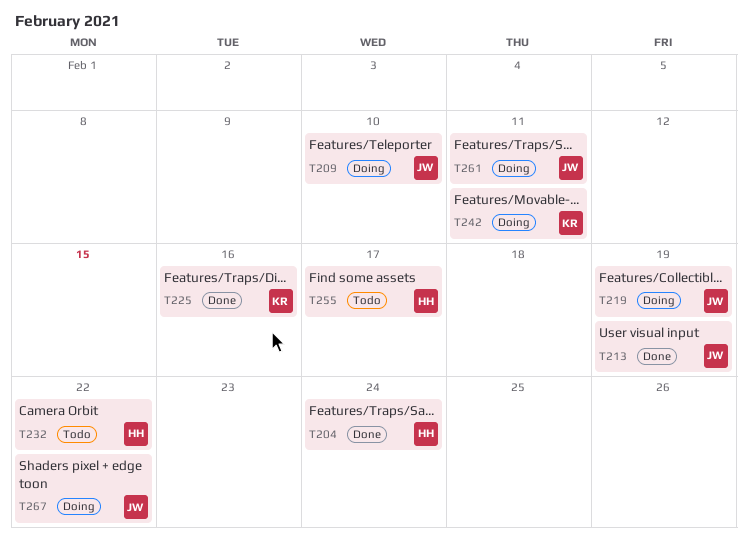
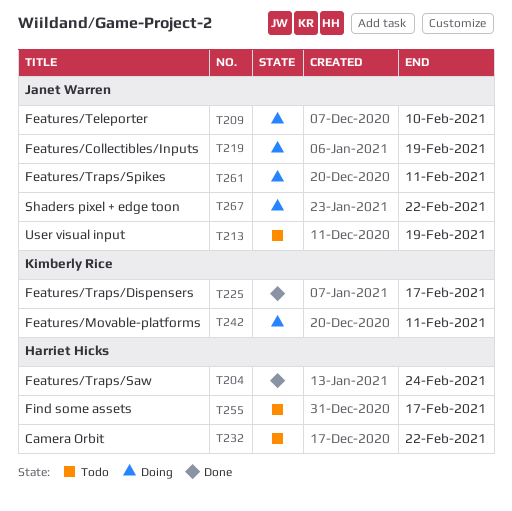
T213, status: Done -> Todo
T225, due: Feb 16 -> Feb 17

